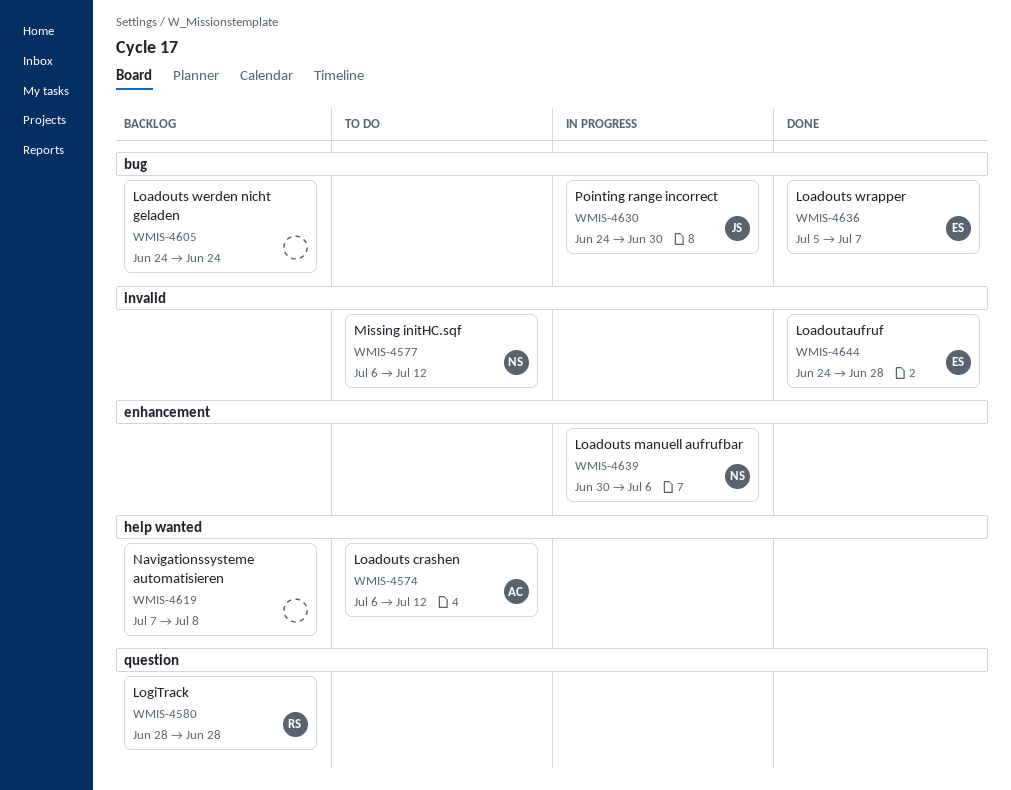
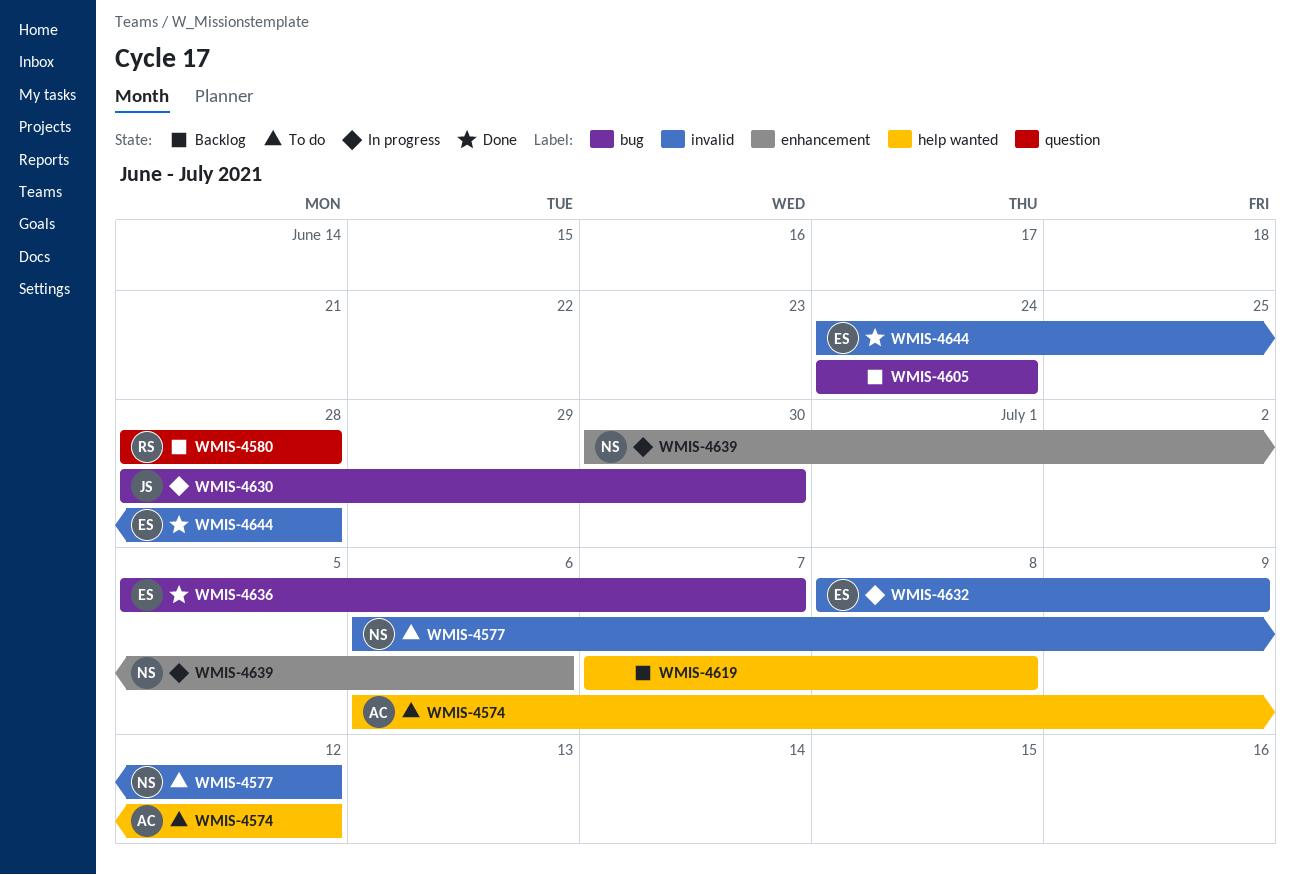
WMIS-4630, start: Jun 24 -> Jun 28
WMIS-4632: none -> present

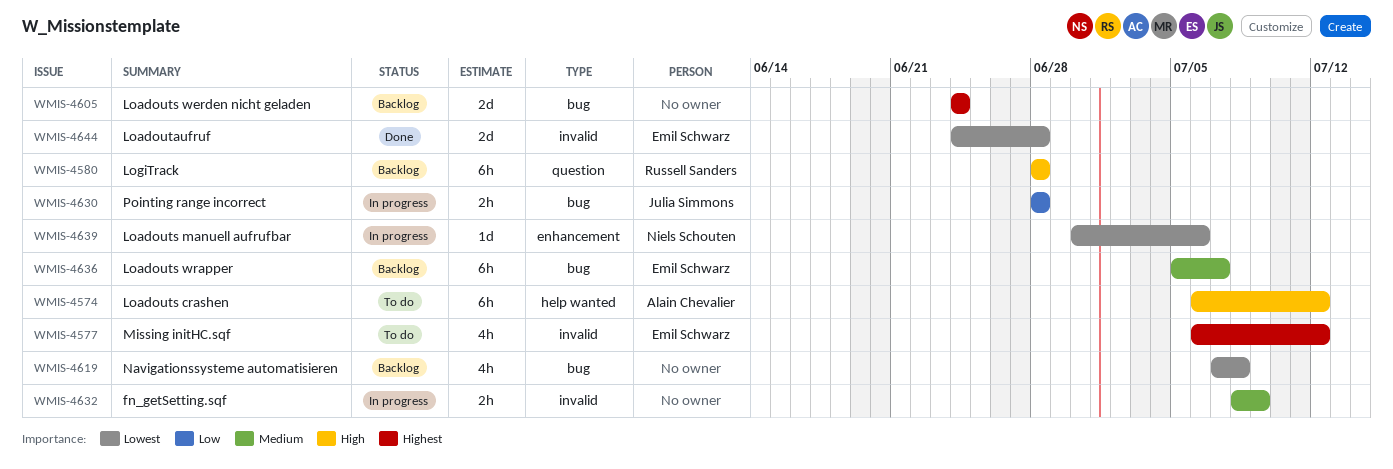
WMIS-4577, owner: Niels Schouten -> Emil Schwarz
WMIS-4619, label: help wanted -> bug
WMIS-4630, due: Jun 30 -> Jun 28
WMIS-4632, owner: Emil Schwarz -> none
WMIS-4636, status: Done -> Backlog

